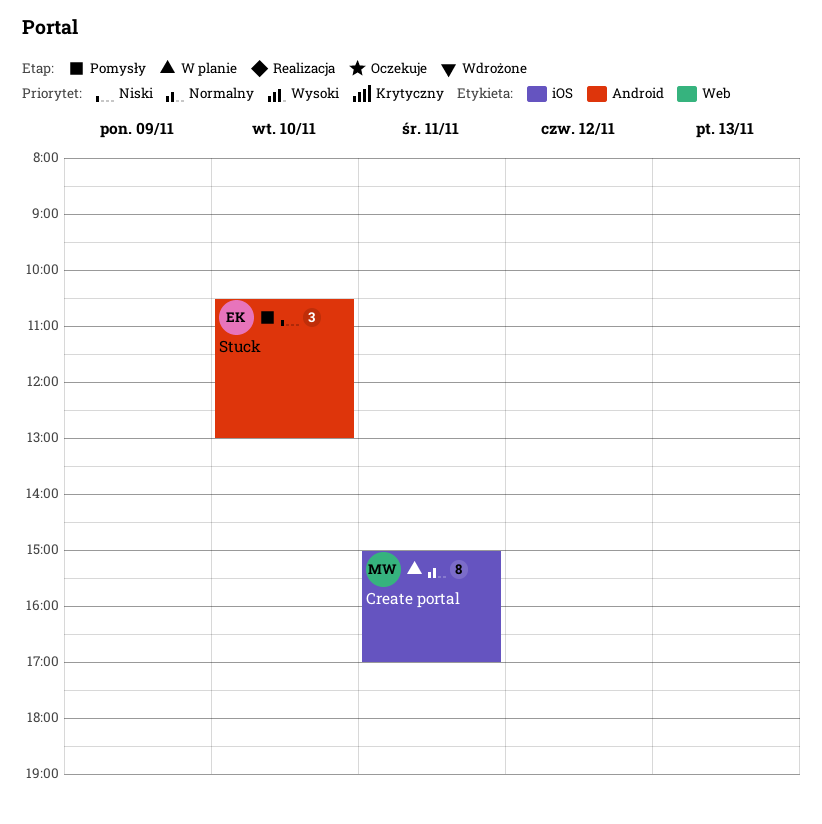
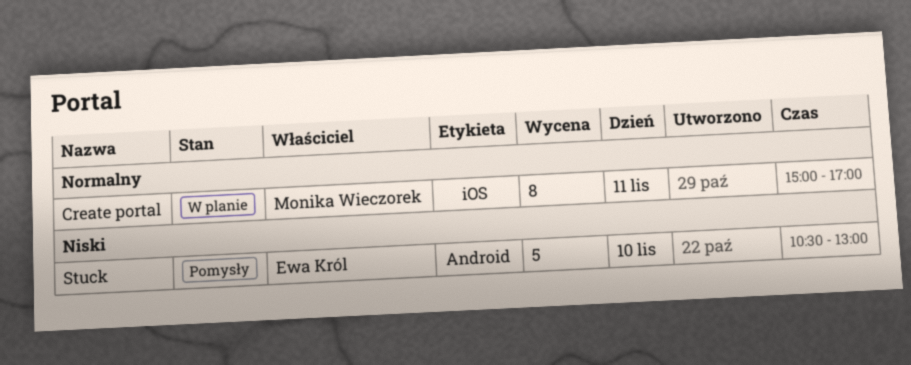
Stuck, estimate: 3 -> 5

